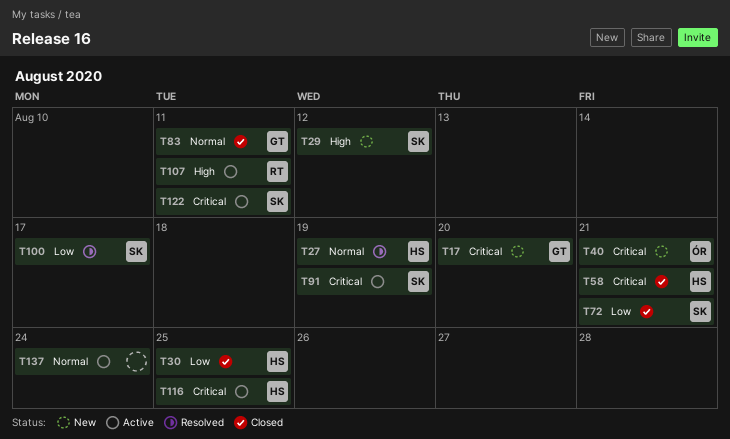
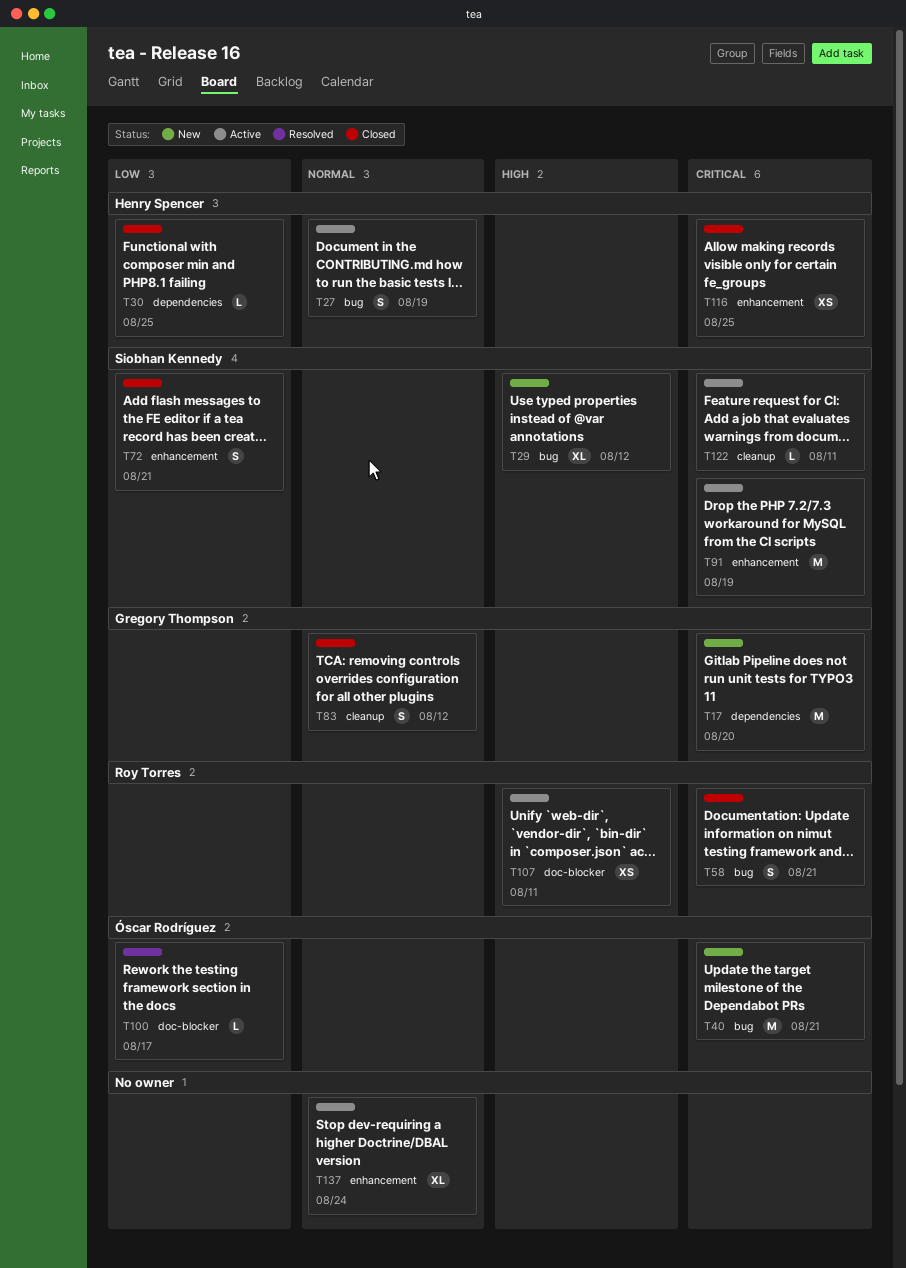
T27, status: Resolved -> Active
T58, owner: Henry Spencer -> Roy Torres
T83, due: Aug 11 -> Aug 12
T100, owner: Siobhan Kennedy -> Óscar Rodríguez
T116, status: Active -> Closed

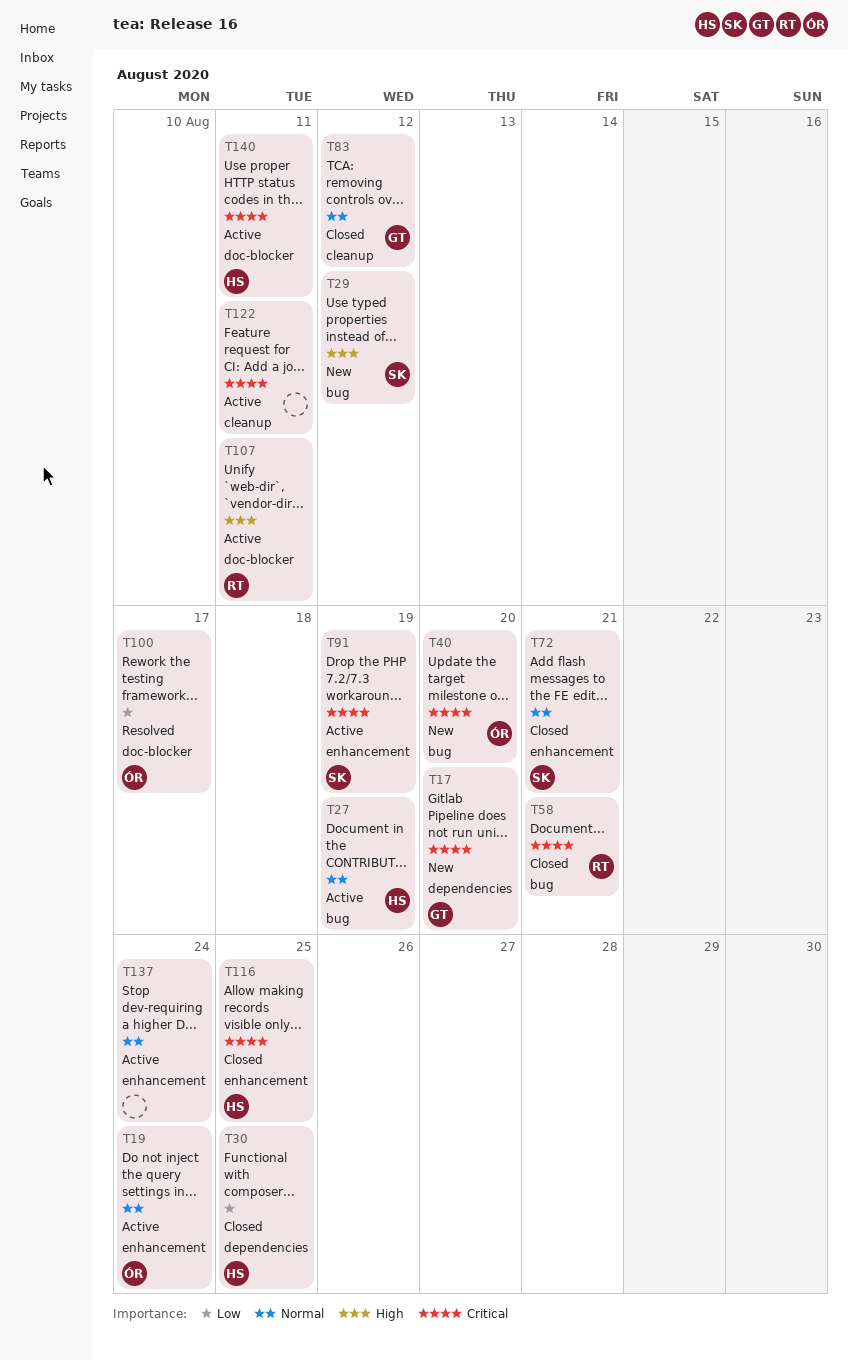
T19: none -> present
T40, due: Aug 21 -> Aug 20
T72, priority: Low -> Normal
T122, owner: Siobhan Kennedy -> none
T140: none -> present

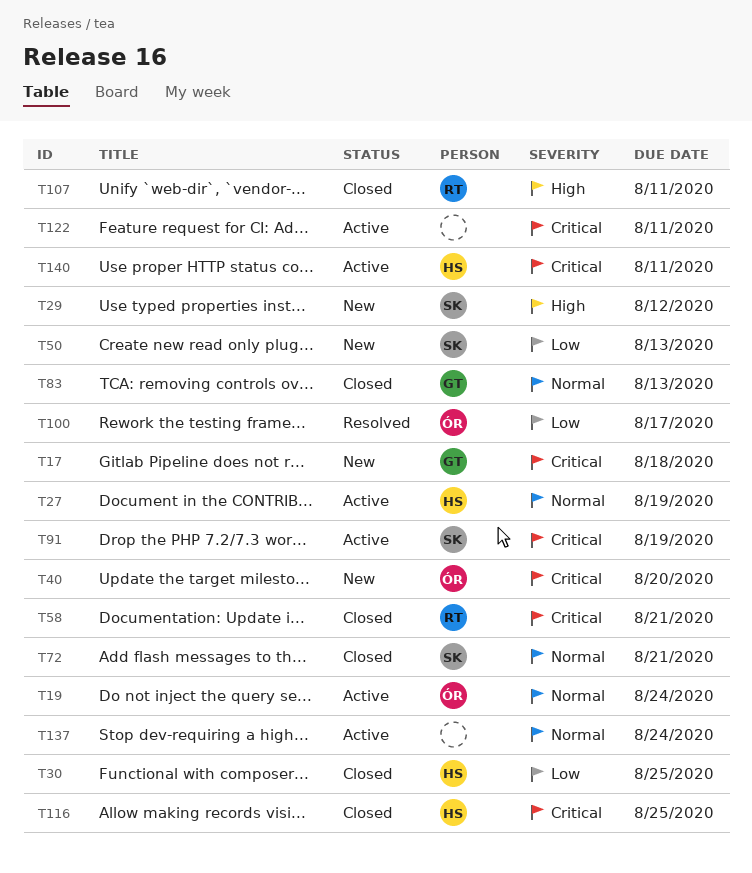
T17, due: Aug 20 -> Aug 18
T50: none -> present
T83, due: Aug 12 -> Aug 13
T107, status: Active -> Closed

